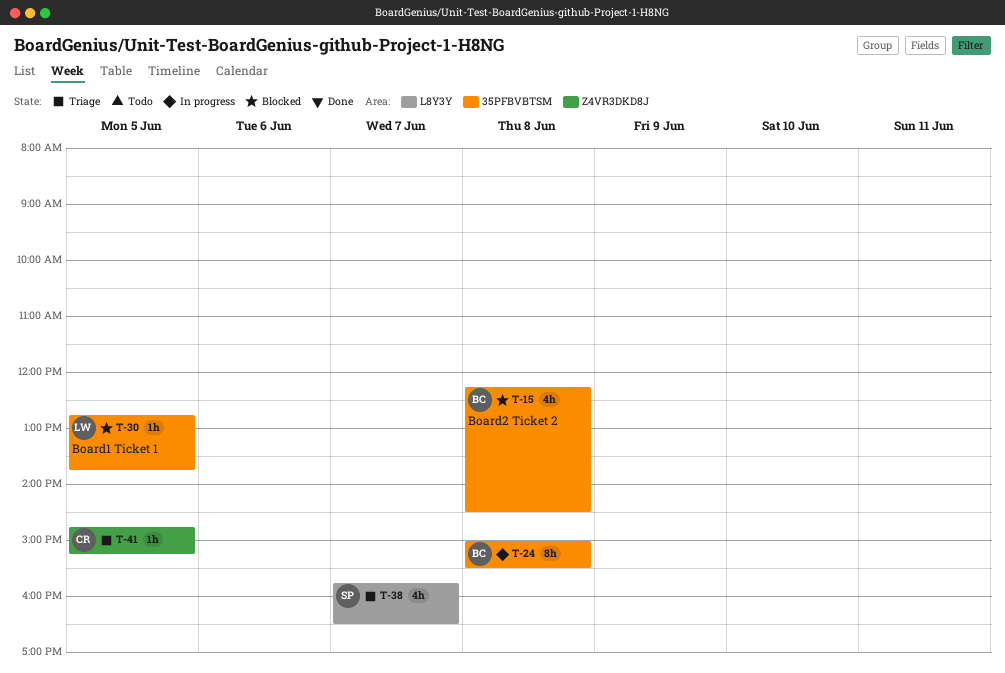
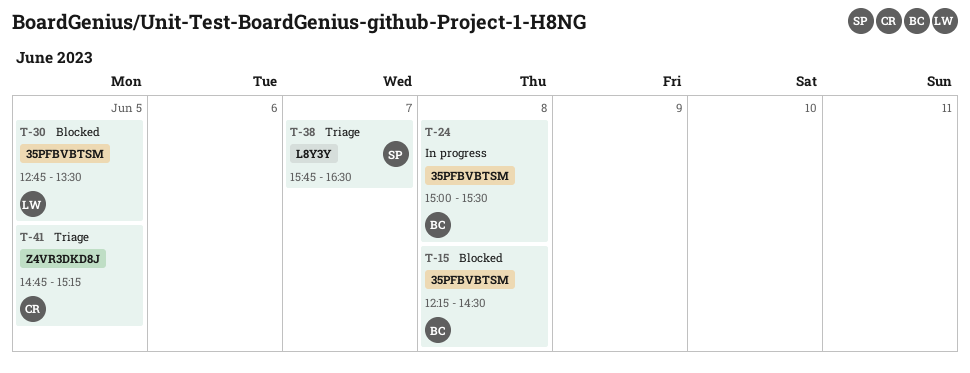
T-30, ends: 13:45 -> 13:30

